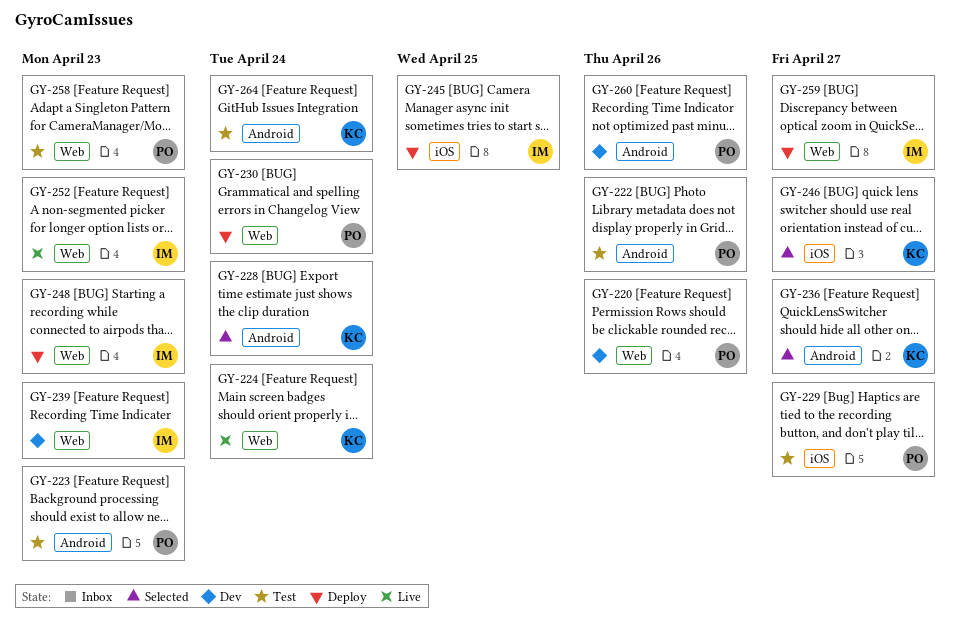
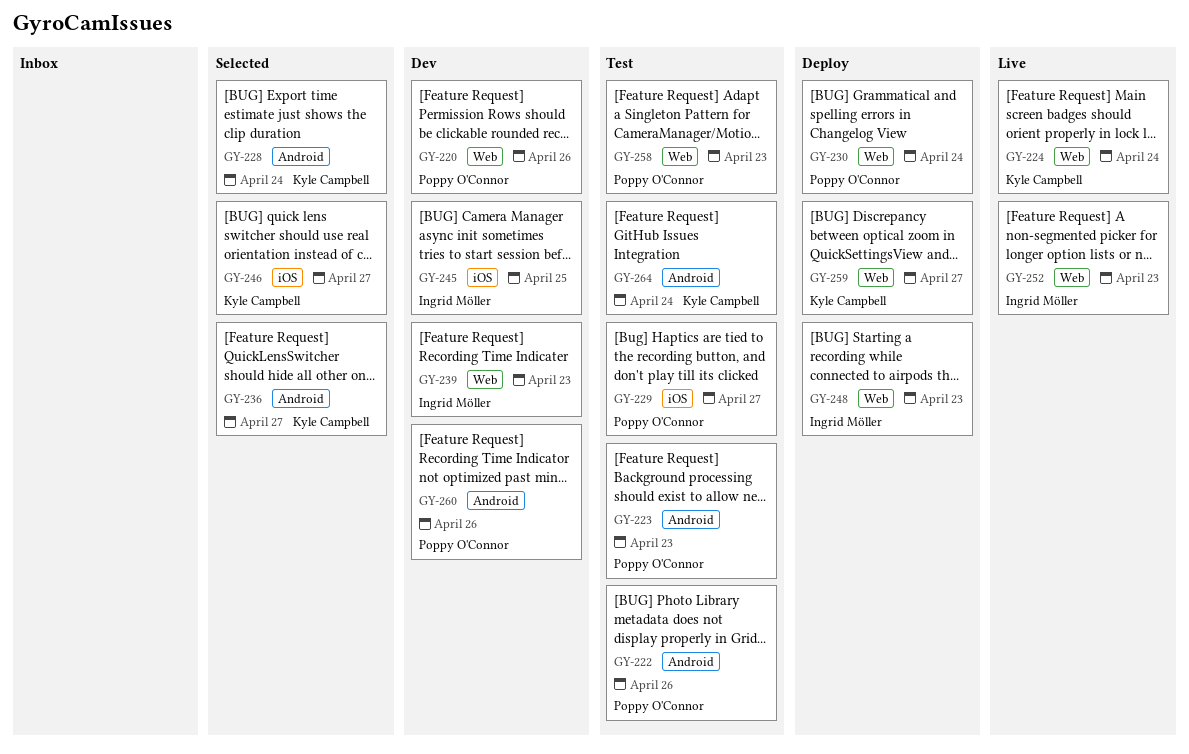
GY-245, status: Deploy -> Dev
GY-259, owner: Ingrid Möller -> Kyle Campbell

